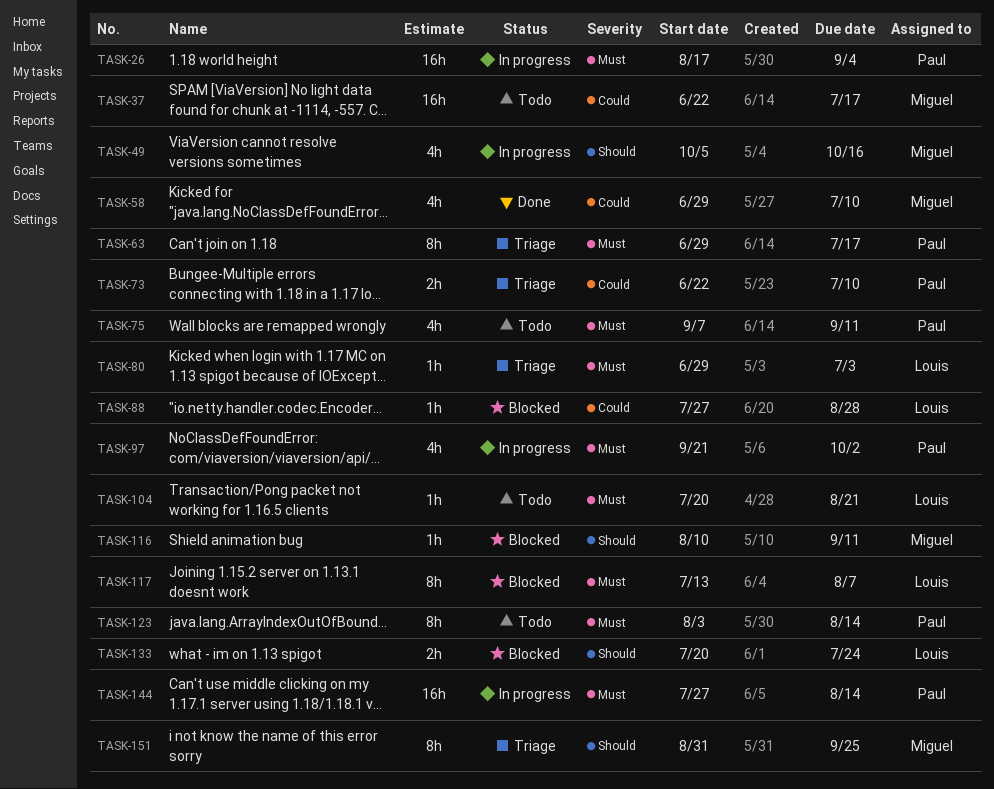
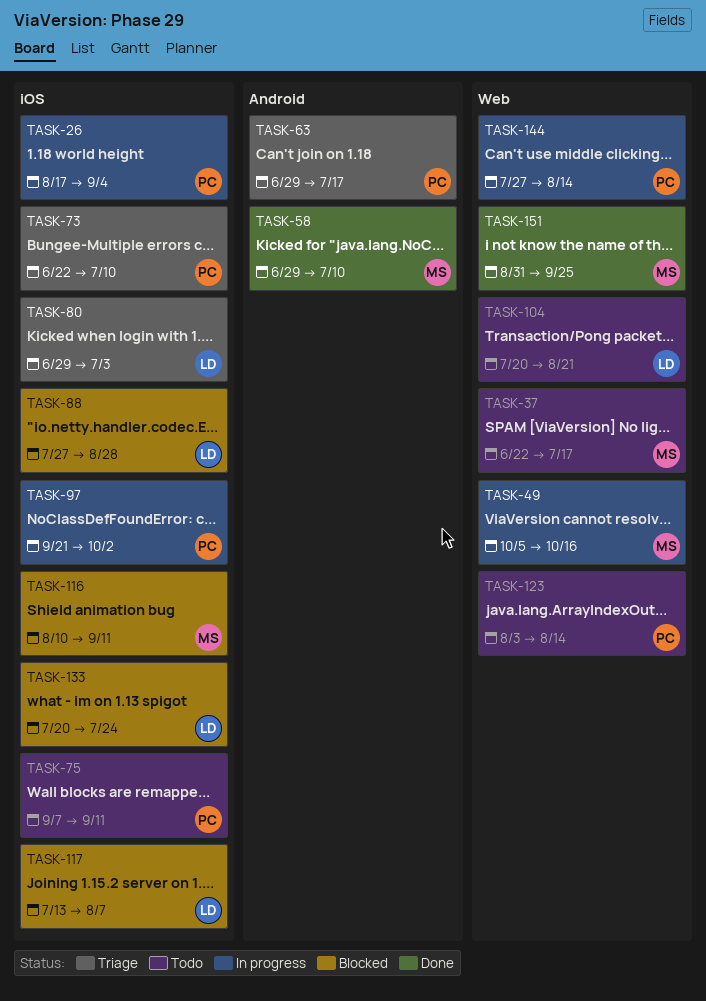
TASK-151, status: Triage -> Done

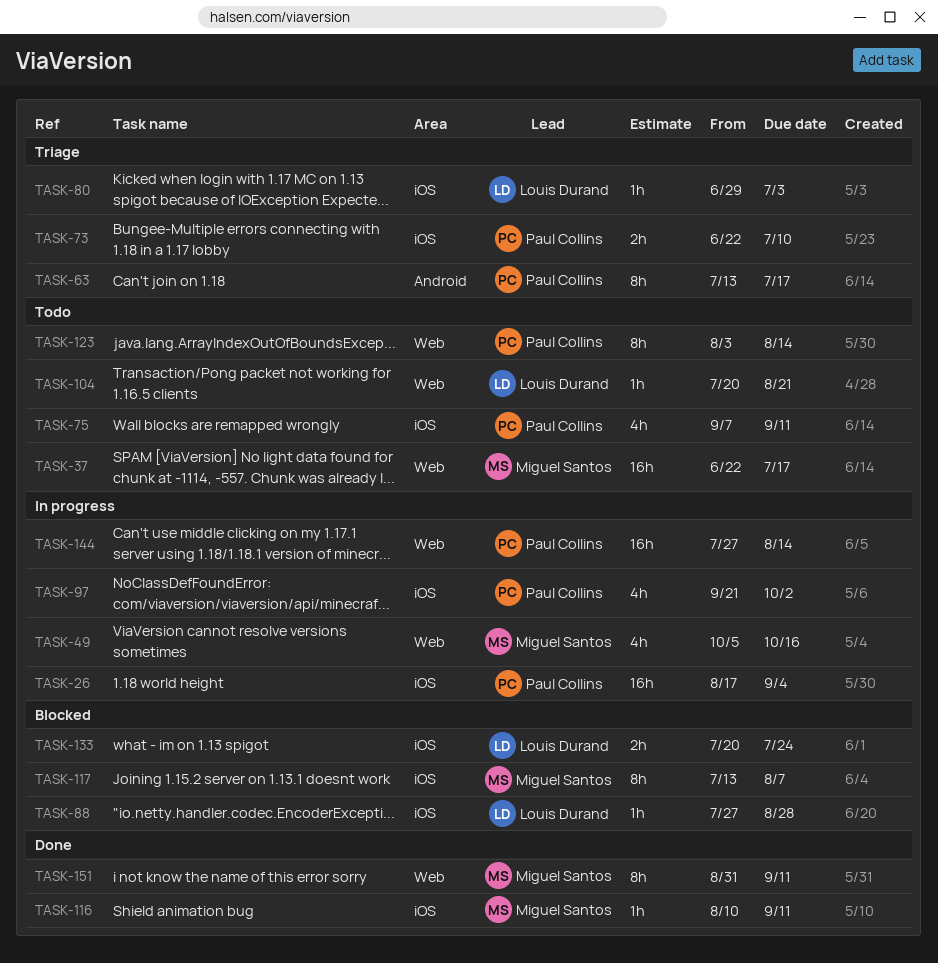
TASK-58: present -> none
TASK-63, start: Jun 29 -> Jul 13
TASK-116, status: Blocked -> Done
TASK-117, owner: Louis Durand -> Miguel Santos
TASK-151, due: Sep 25 -> Sep 11

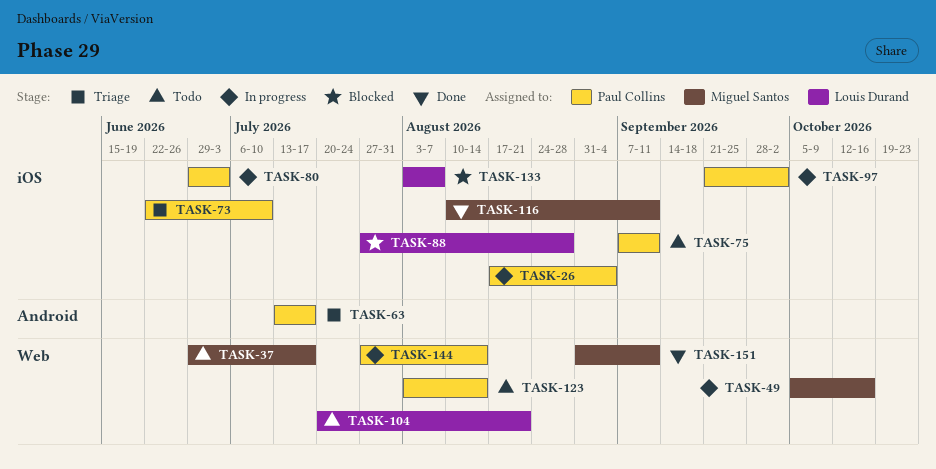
TASK-37, start: Jun 22 -> Jun 29
TASK-80, status: Triage -> In progress
TASK-80, owner: Louis Durand -> Paul Collins
TASK-117: present -> none
TASK-133, start: Jul 20 -> Aug 3
TASK-133, due: Jul 24 -> Aug 7

